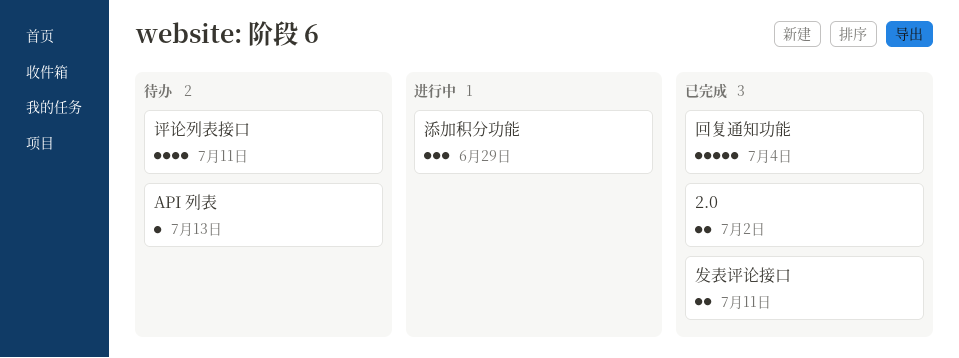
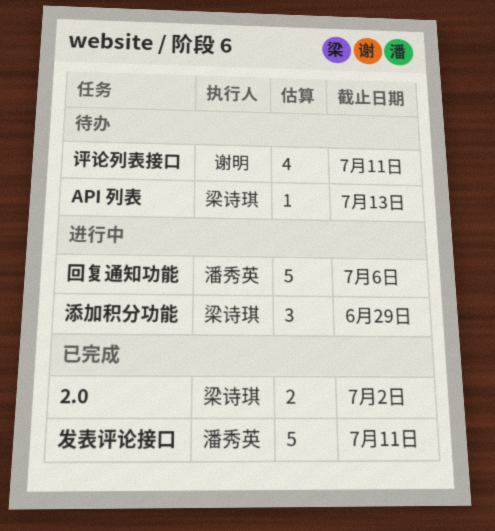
发表评论接口, estimate: 2 -> 5
回复通知功能, status: 已完成 -> 进行中
回复通知功能, due: Jul 4 -> Jul 6

